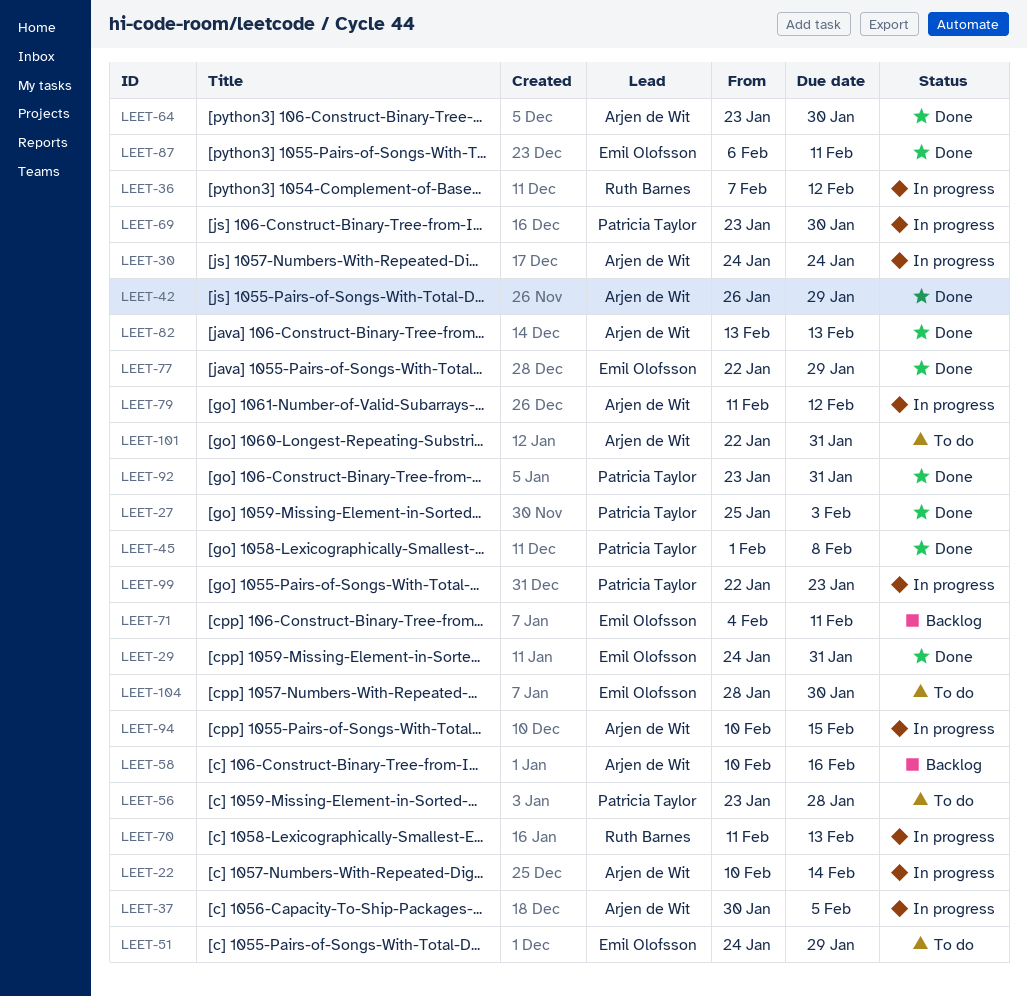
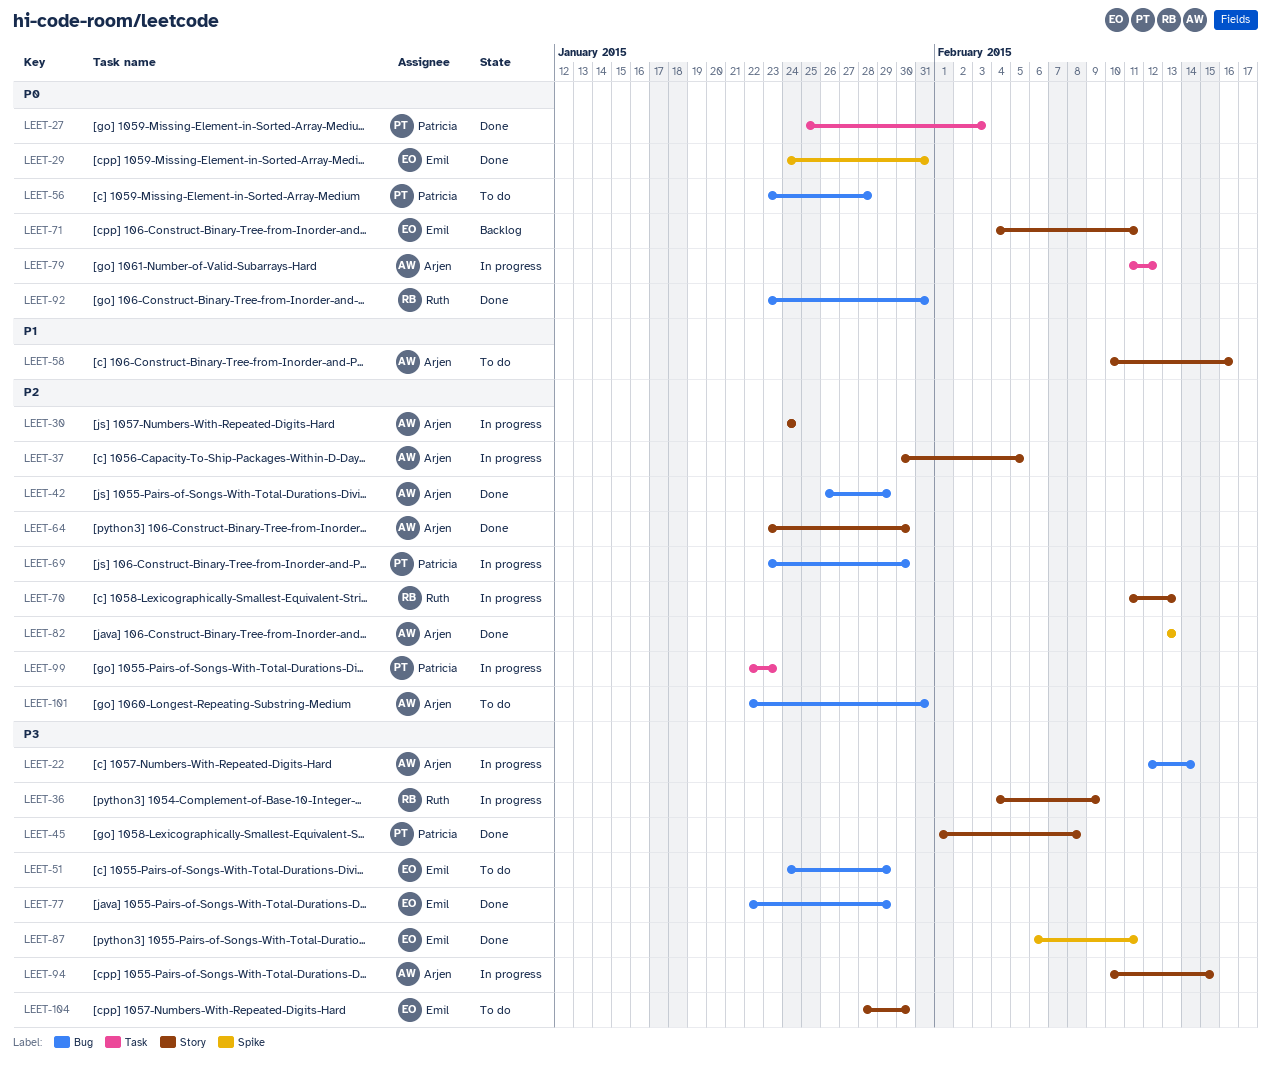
LEET-22, start: Feb 10 -> Feb 12
LEET-36, start: Feb 7 -> Feb 4
LEET-36, due: Feb 12 -> Feb 9
LEET-58, status: Backlog -> To do
LEET-92, owner: Patricia Taylor -> Ruth Barnes

